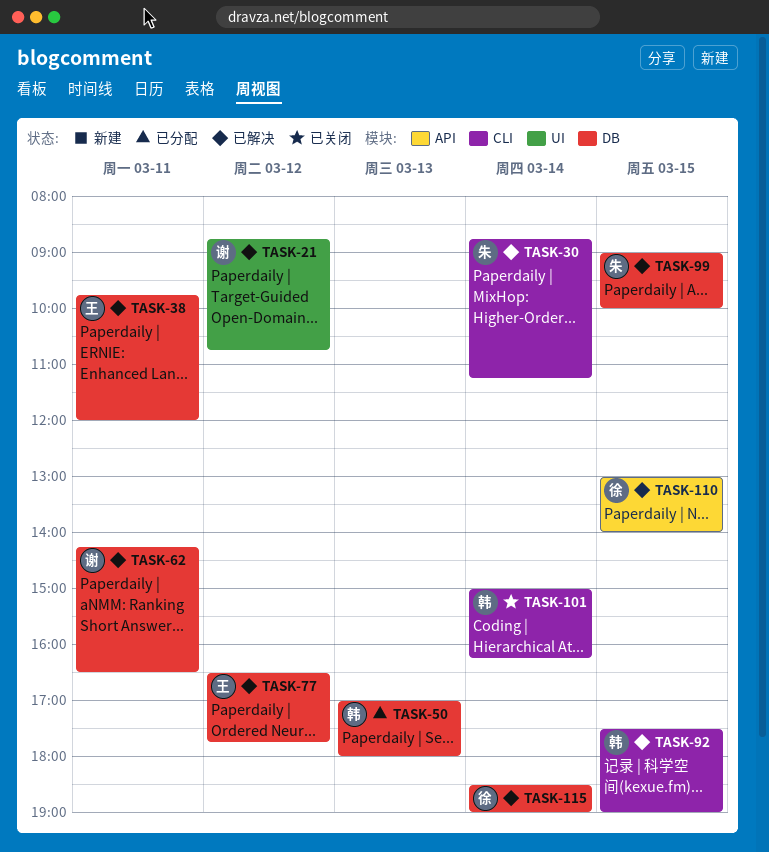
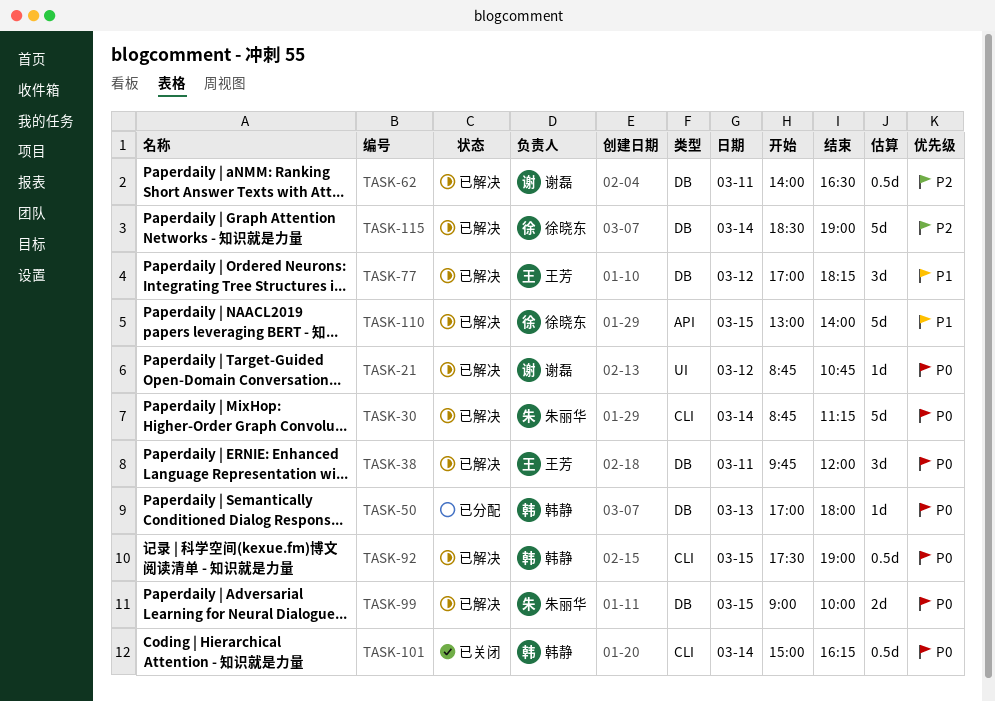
TASK-62, begins: 14:15 -> 14:00
TASK-77, begins: 16:30 -> 17:00
TASK-77, ends: 17:45 -> 18:15

